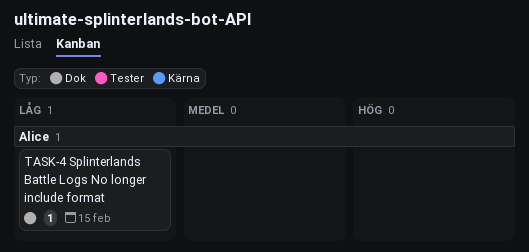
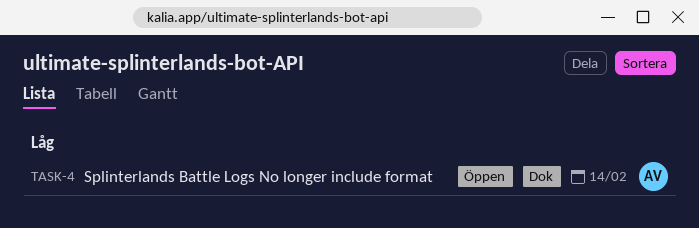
TASK-4, due: Feb 15 -> Feb 14

